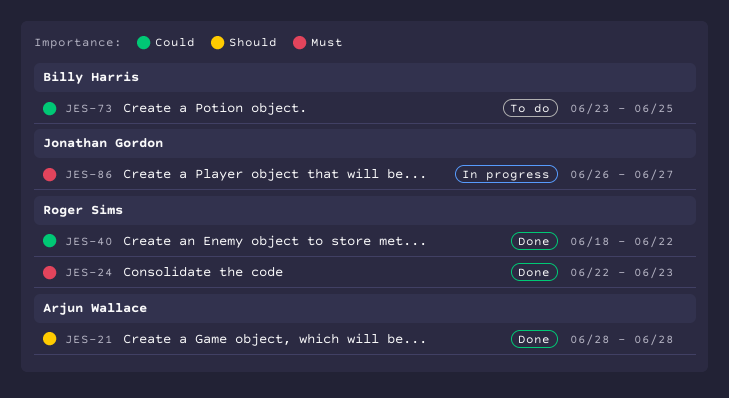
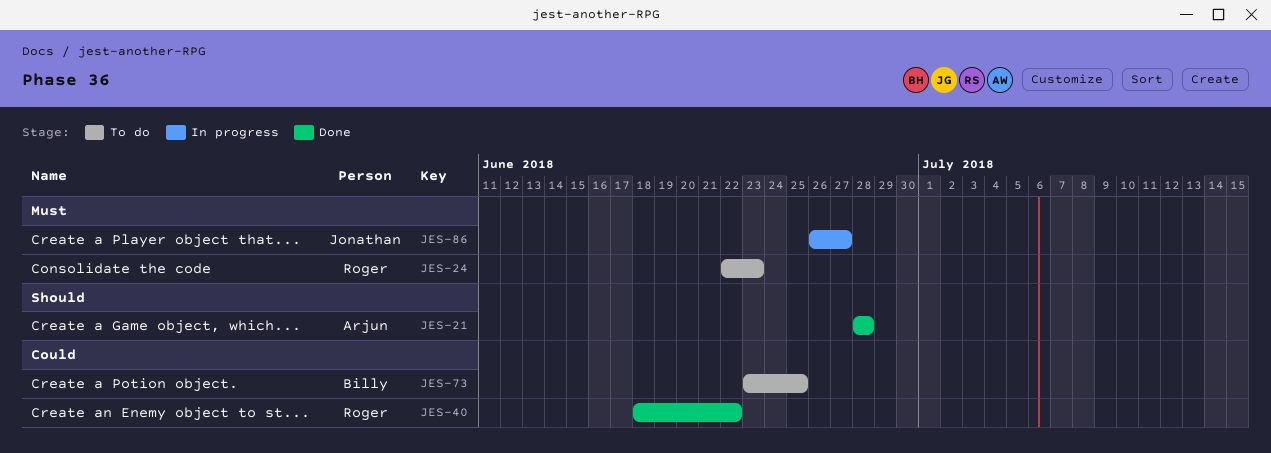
JES-24, status: Done -> To do

